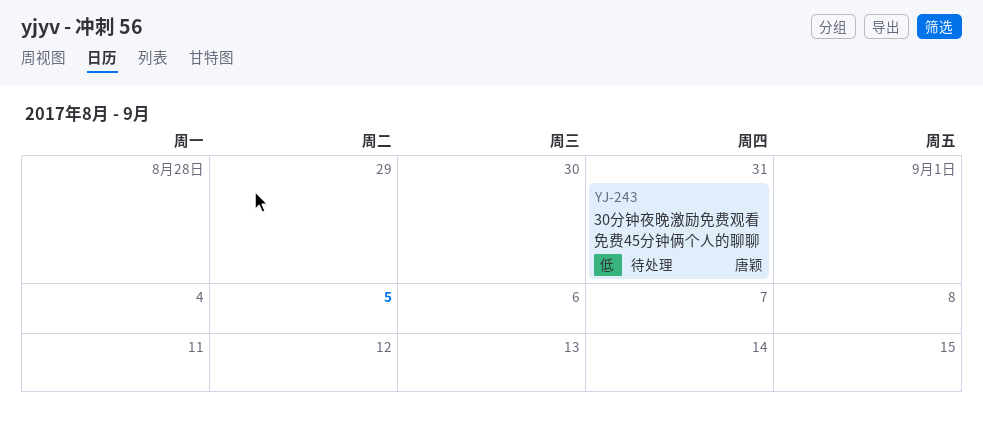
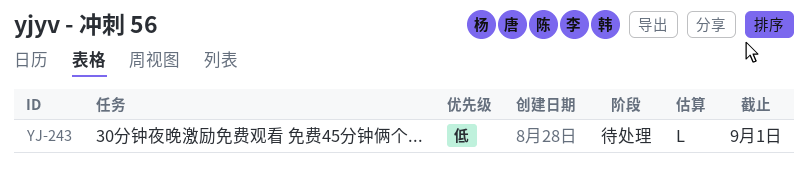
YJ-243, due: Aug 31 -> Sep 1

